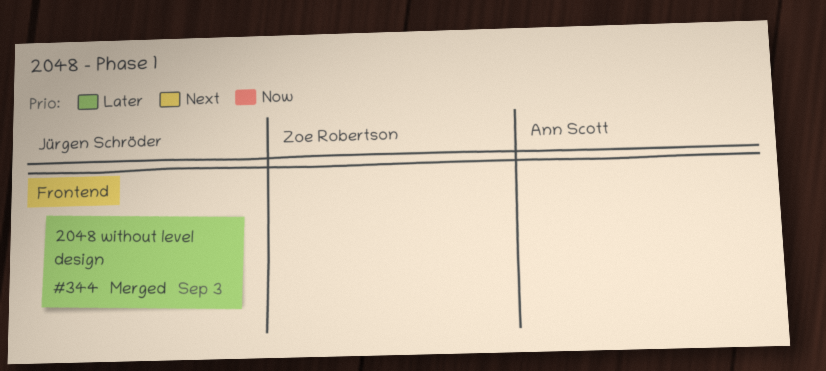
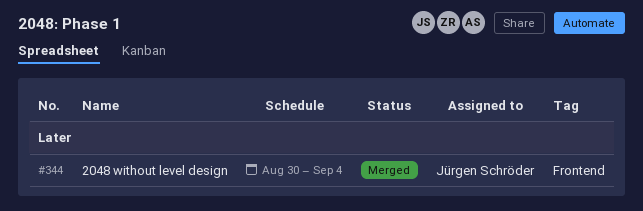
#344, due: Sep 3 -> Sep 4

